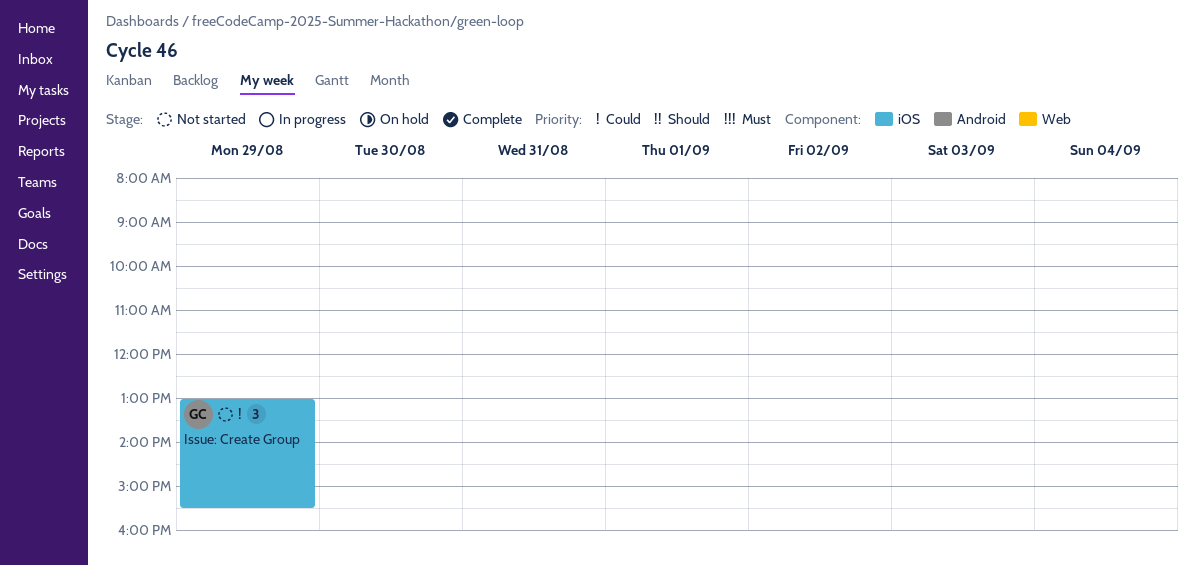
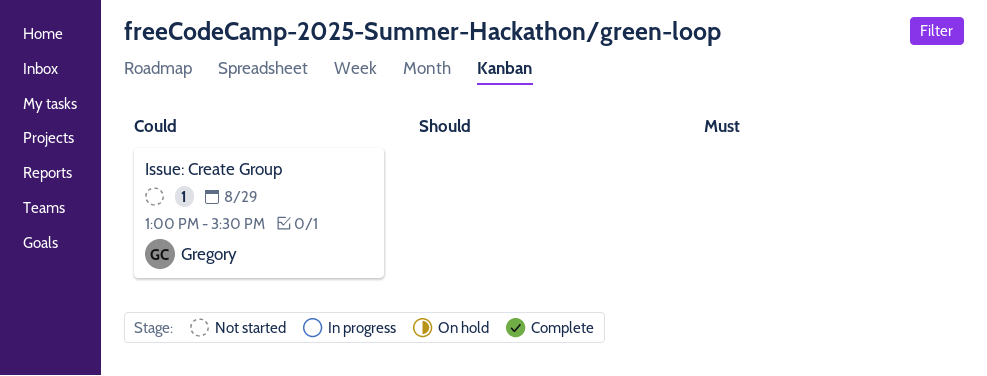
Issue: Create Group, estimate: 3 -> 1

